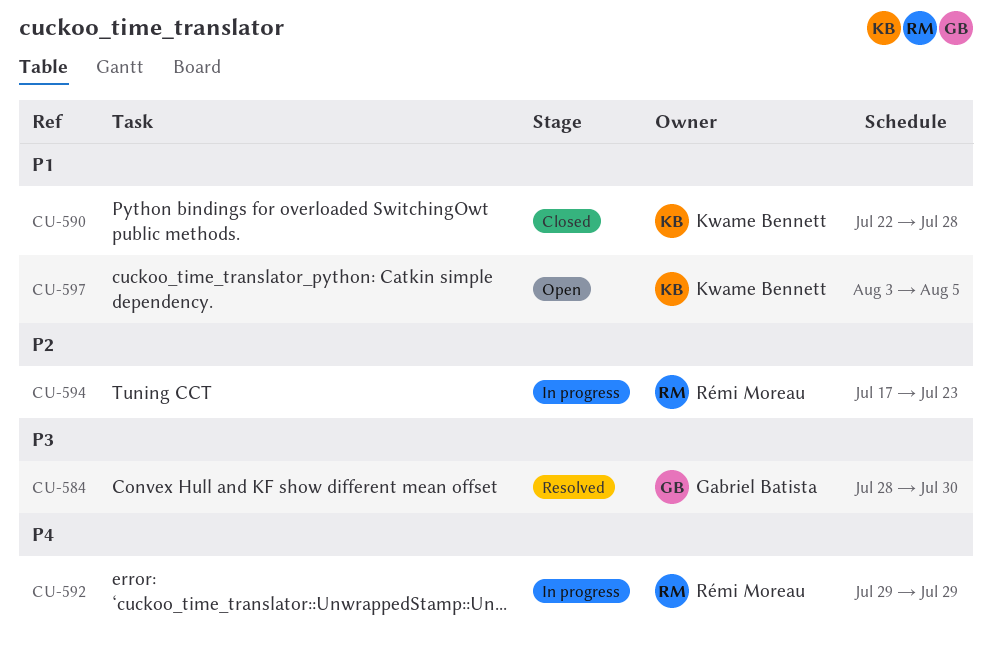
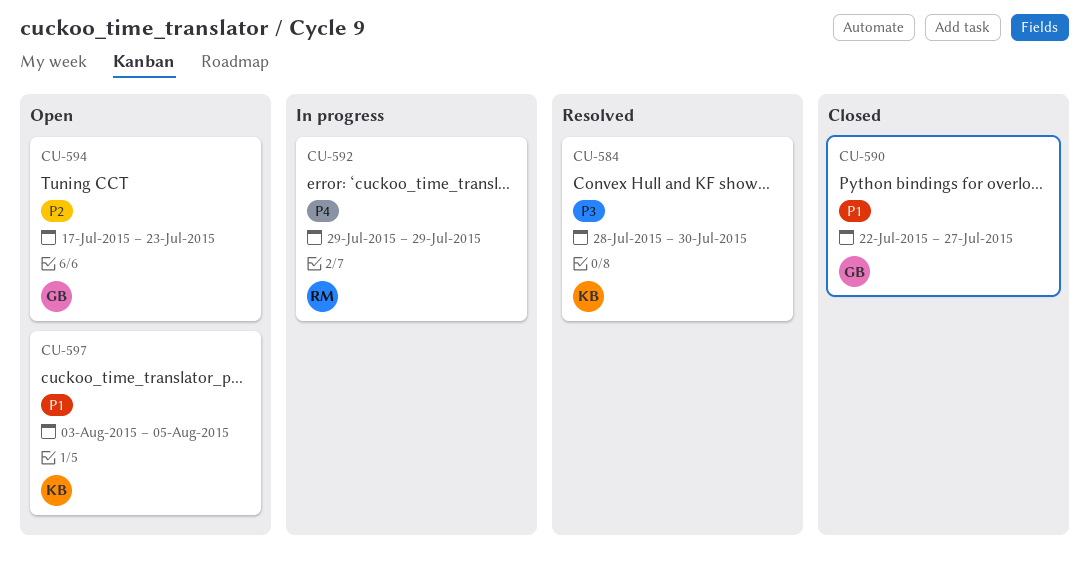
CU-584, owner: Gabriel Batista -> Kwame Bennett
CU-590, owner: Kwame Bennett -> Gabriel Batista
CU-590, due: Jul 28 -> Jul 27
CU-594, status: In progress -> Open
CU-594, owner: Rémi Moreau -> Gabriel Batista

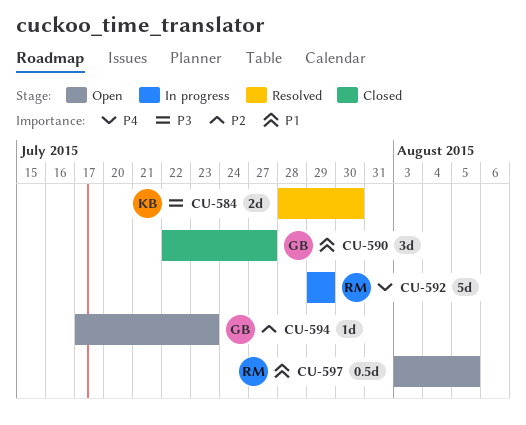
CU-597, owner: KB -> RM

